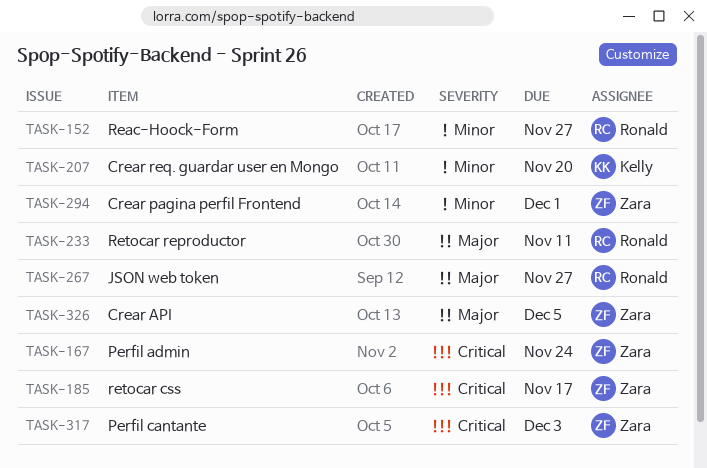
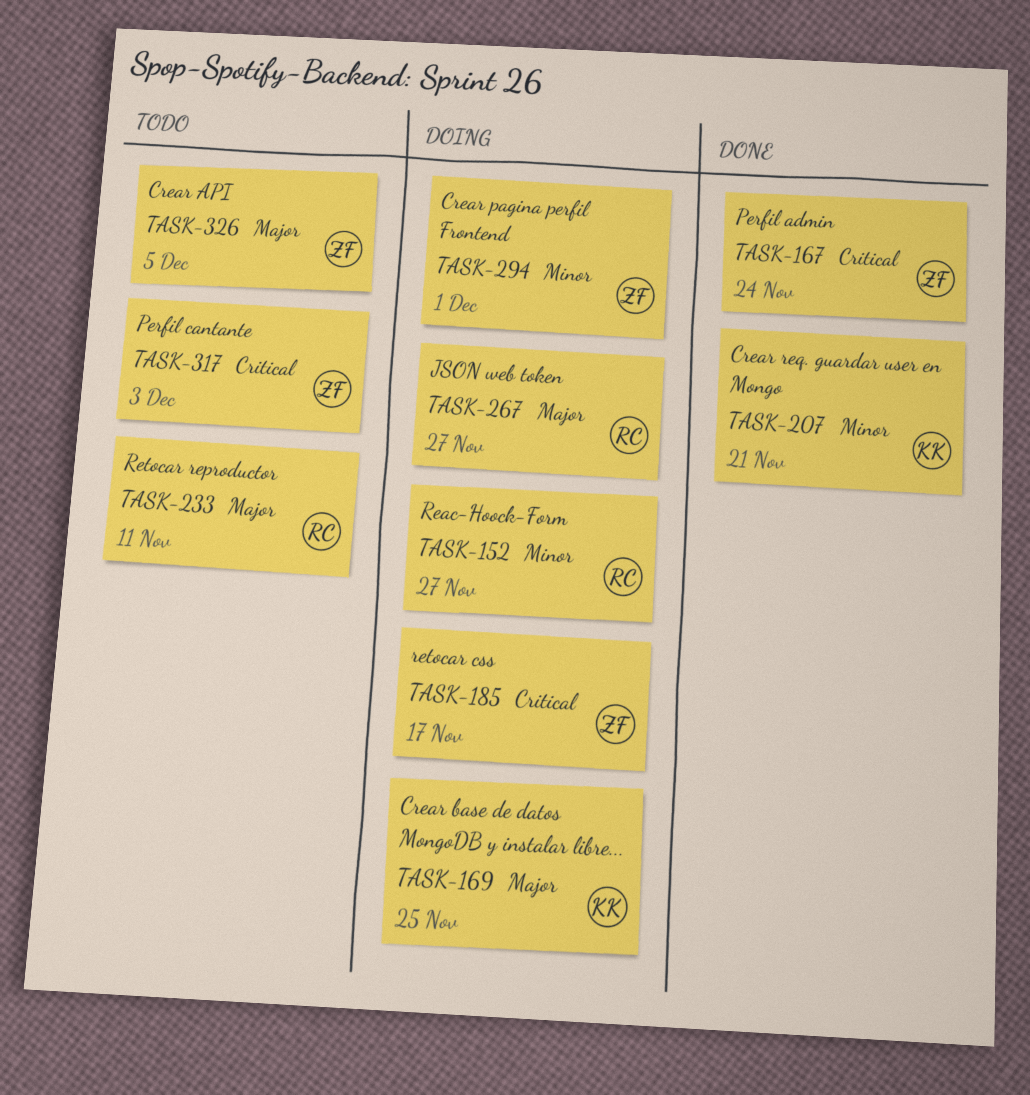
TASK-169: none -> present
TASK-207, due: Nov 20 -> Nov 21

